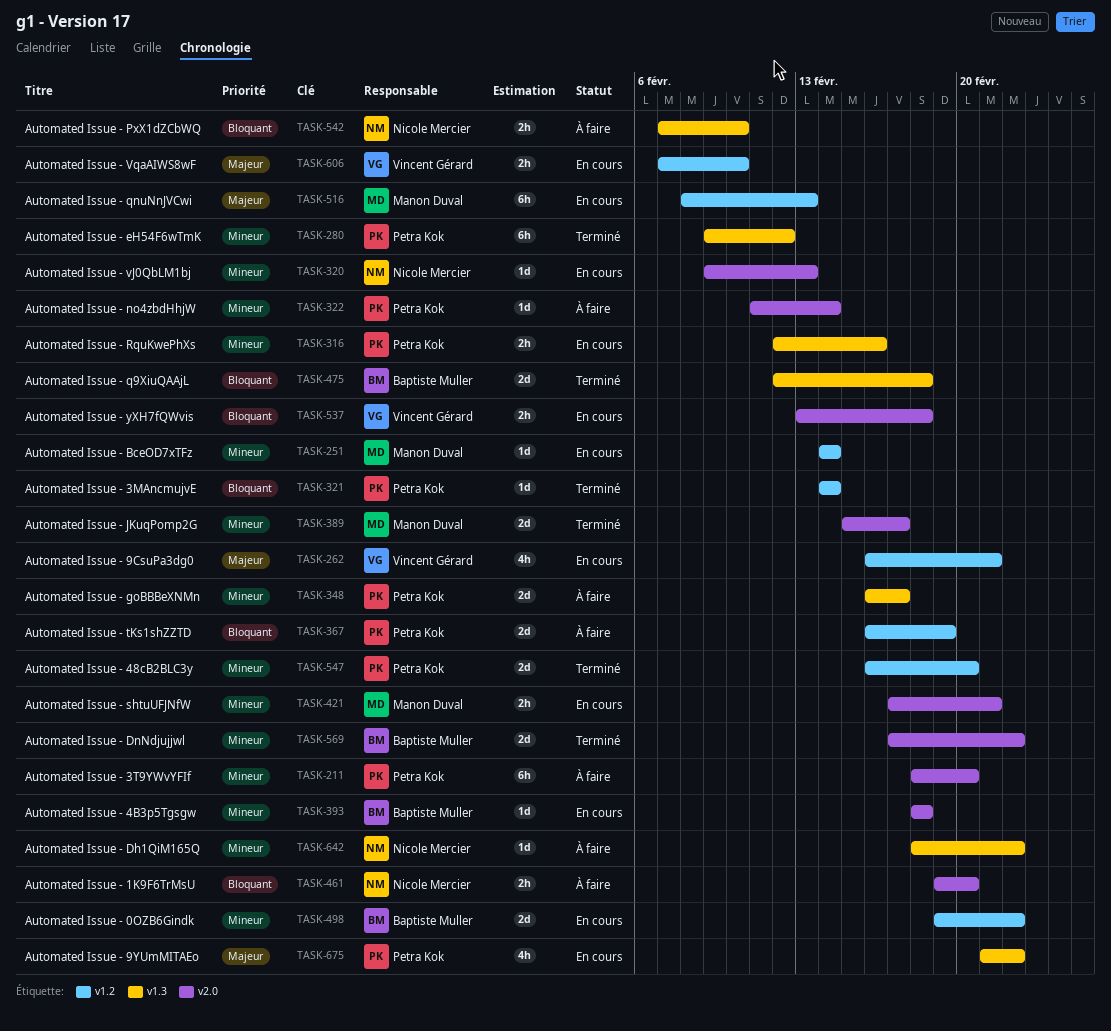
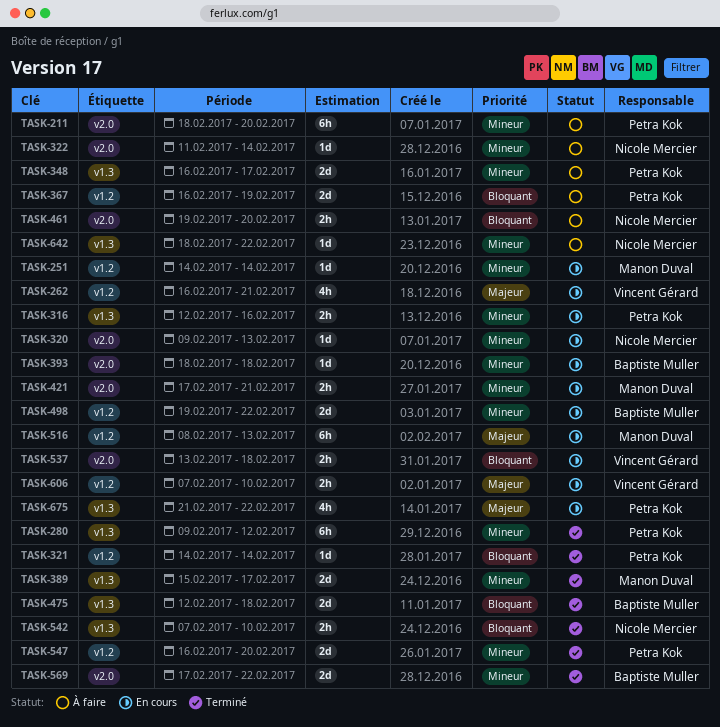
TASK-322, owner: Petra Kok -> Nicole Mercier
TASK-389, label: v2.0 -> v1.3
TASK-542, status: À faire -> Terminé

